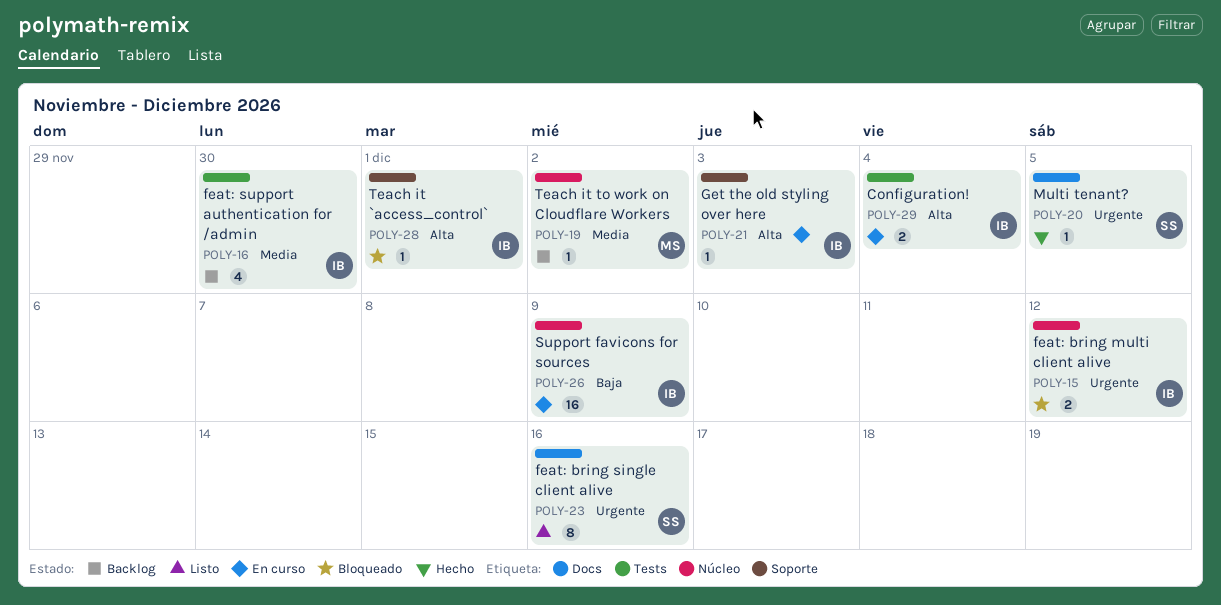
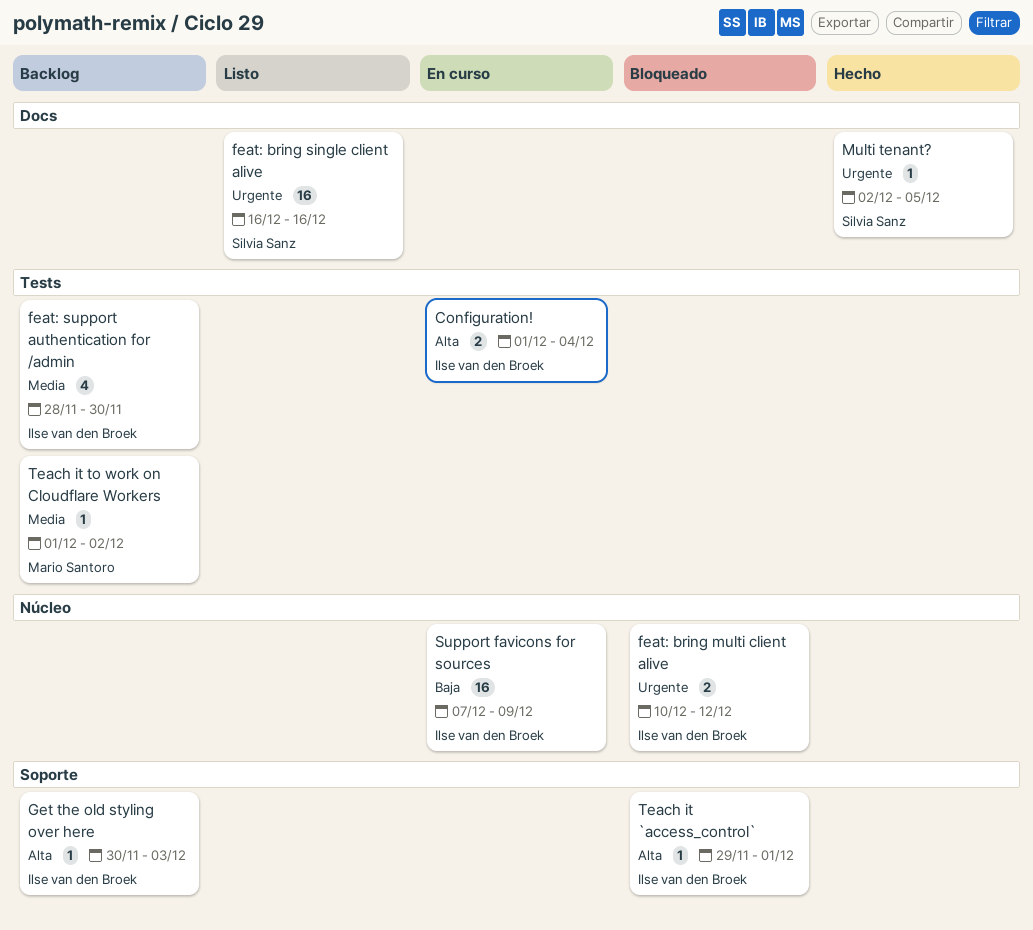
feat: bring single client alive, estimate: 8 -> 16
Get the old styling over here, status: En curso -> Backlog
Teach it to work on Cloudflare Workers, label: Núcleo -> Tests

